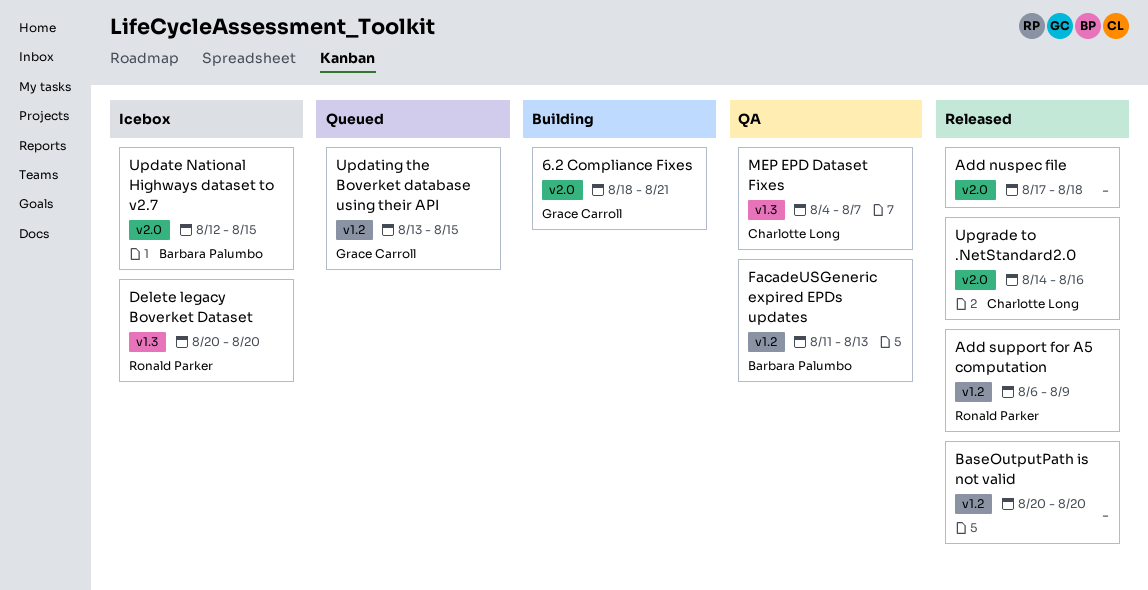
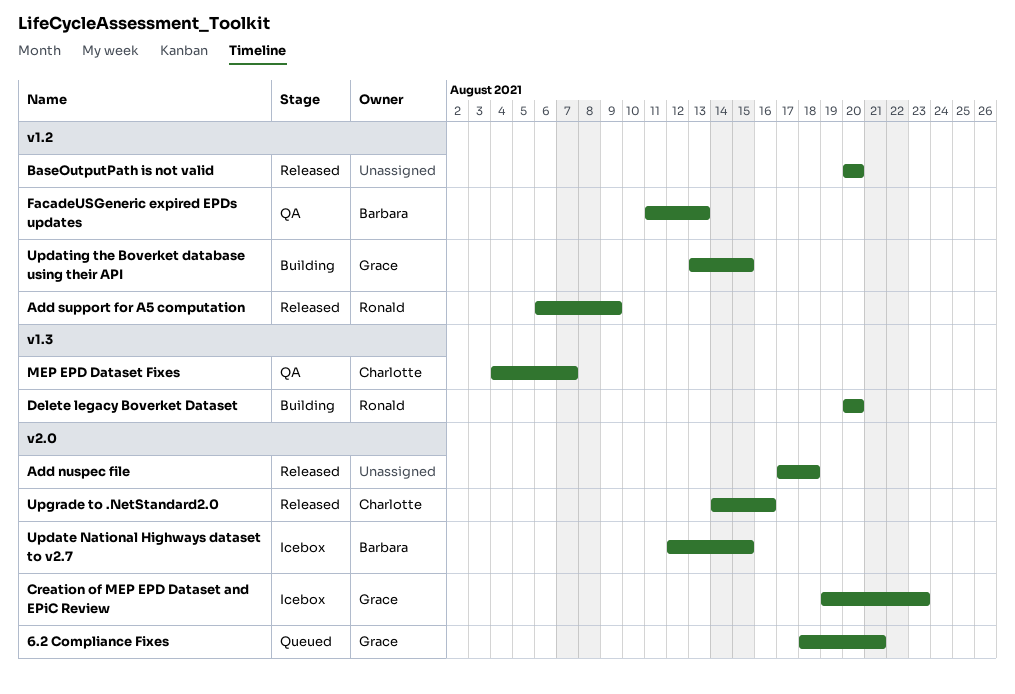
6.2 Compliance Fixes, status: Building -> Queued
Creation of MEP EPD Dataset and EPiC Review: none -> present
Delete legacy Boverket Dataset, status: Icebox -> Building
Updating the Boverket database using their API, status: Queued -> Building

